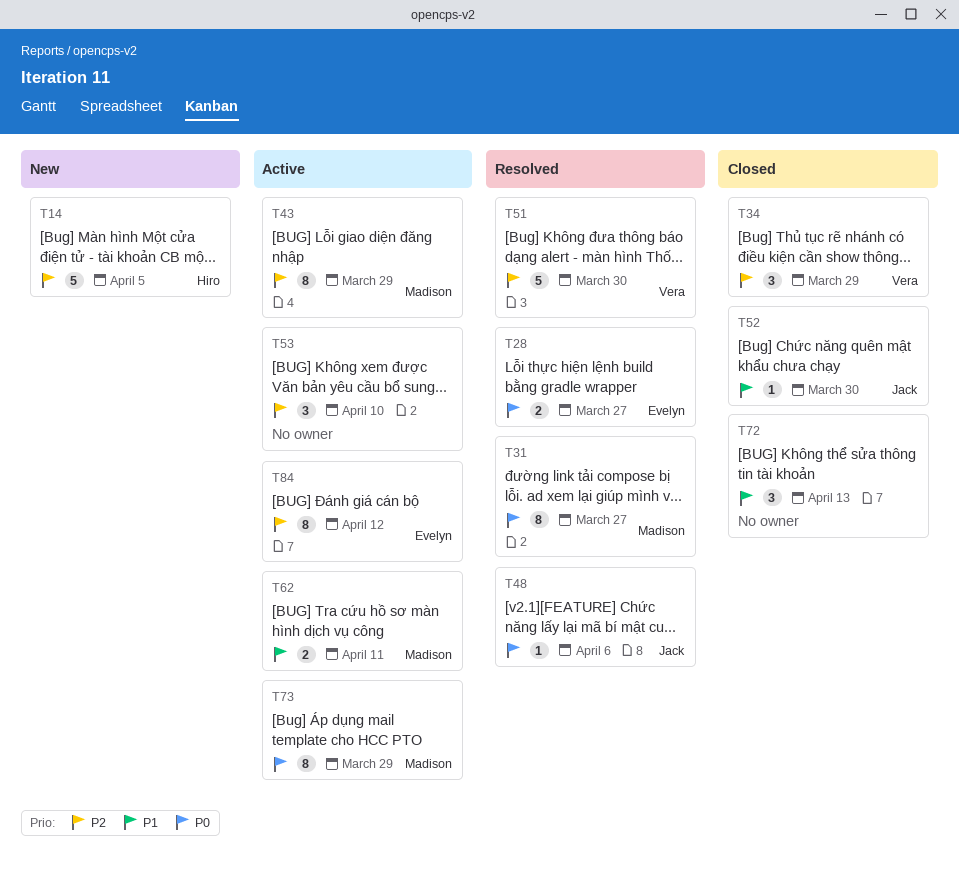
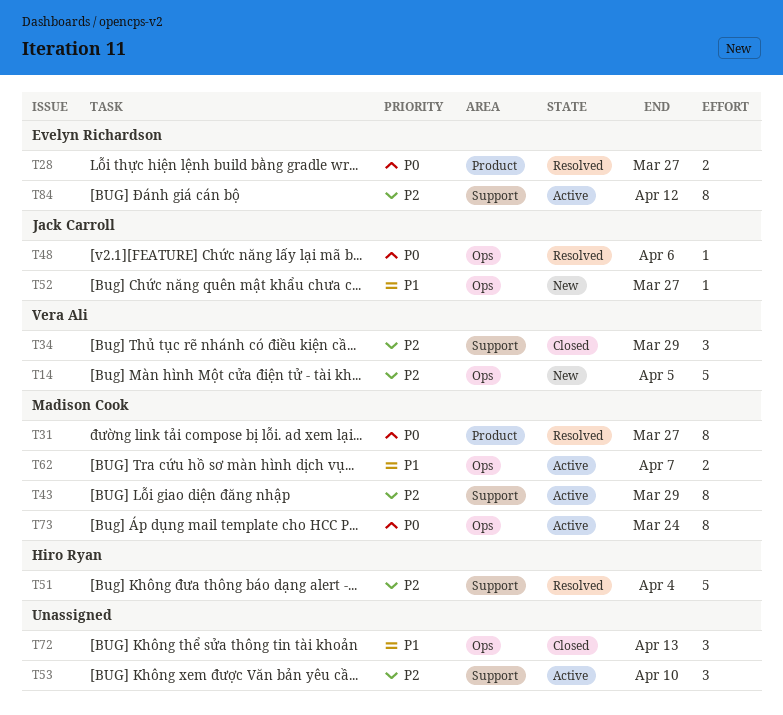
T14, owner: Hiro Ryan -> Vera Ali
T51, owner: Vera Ali -> Hiro Ryan
T51, due: Mar 30 -> Apr 4
T52, status: Closed -> New
T52, due: Mar 30 -> Mar 27
T62, due: Apr 11 -> Apr 7
T73, due: Mar 29 -> Mar 24

